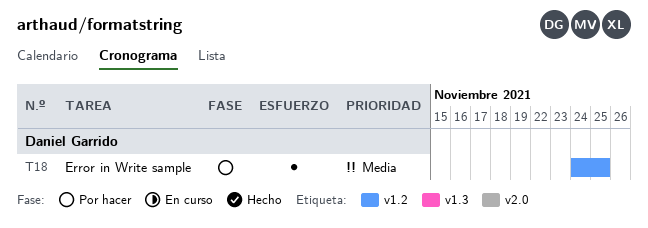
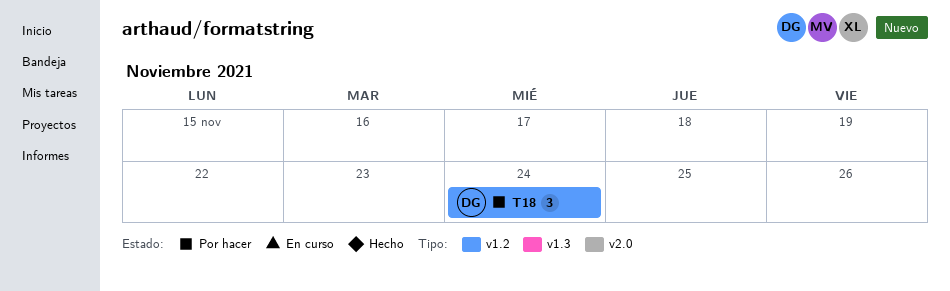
T18, estimate: 1 -> 3
T18, due: Nov 25 -> Nov 24

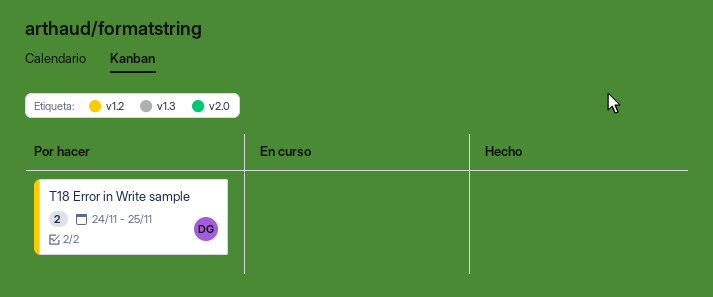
T18, estimate: 3 -> 2
T18, due: Nov 24 -> Nov 25

